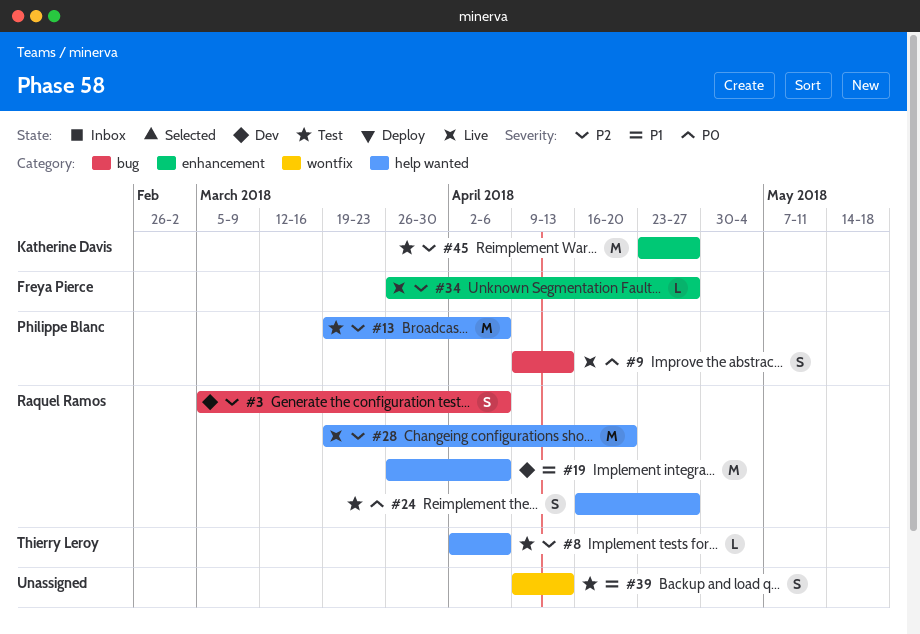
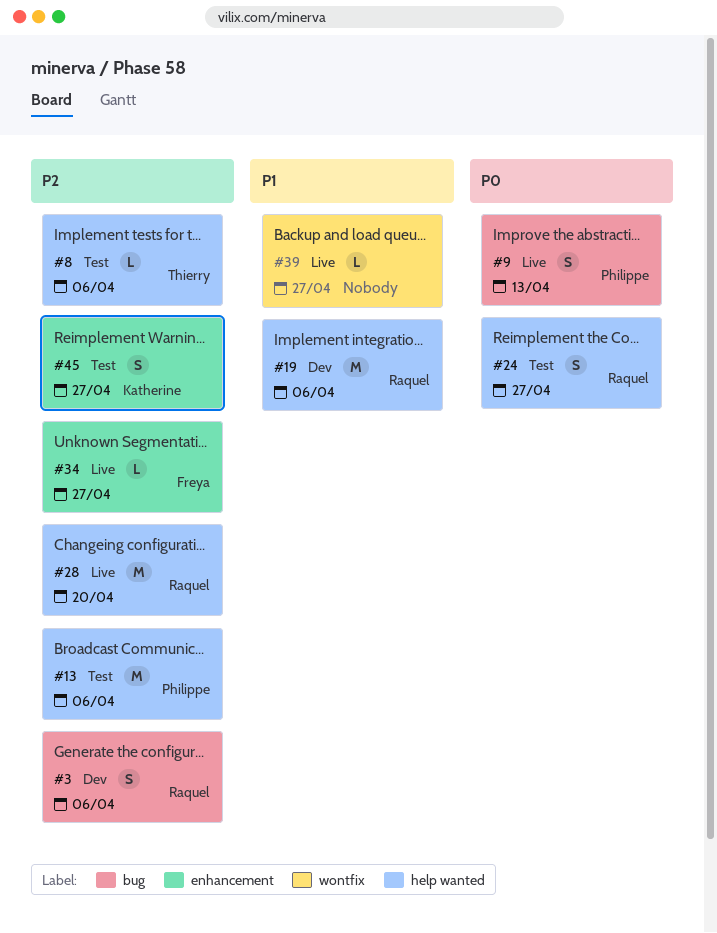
#39, status: Test -> Live
#39, estimate: S -> L
#39, due: Apr 13 -> Apr 27
#45, estimate: M -> S

